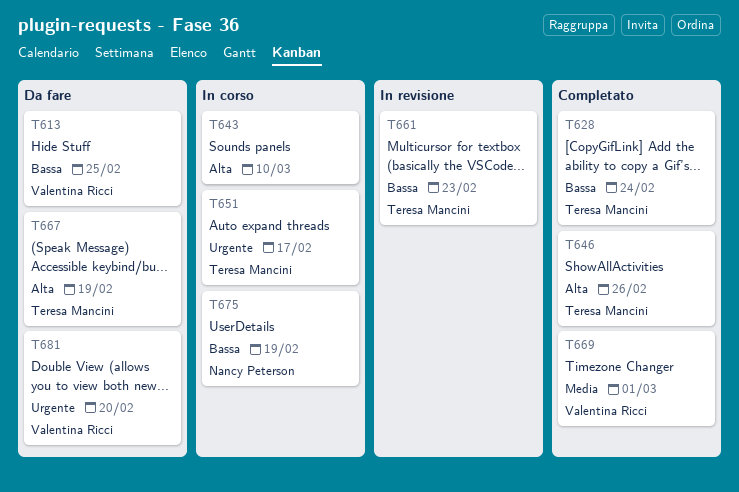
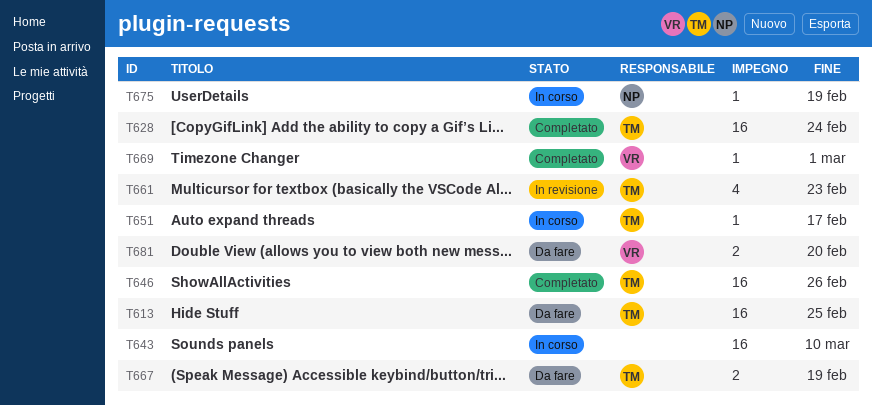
T613, owner: Valentina Ricci -> Teresa Mancini

